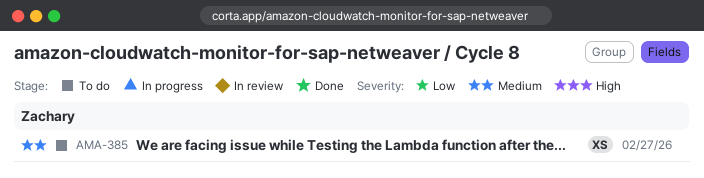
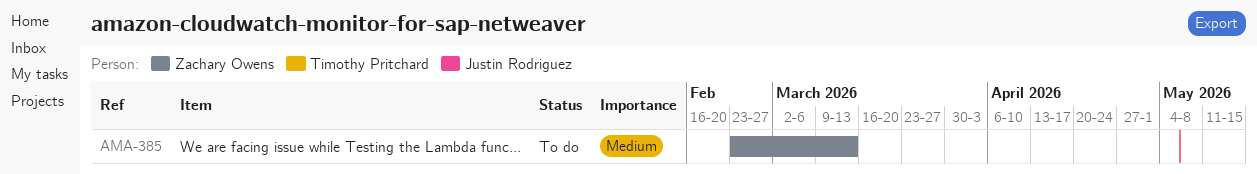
AMA-385, due: Feb 27 -> Mar 13

